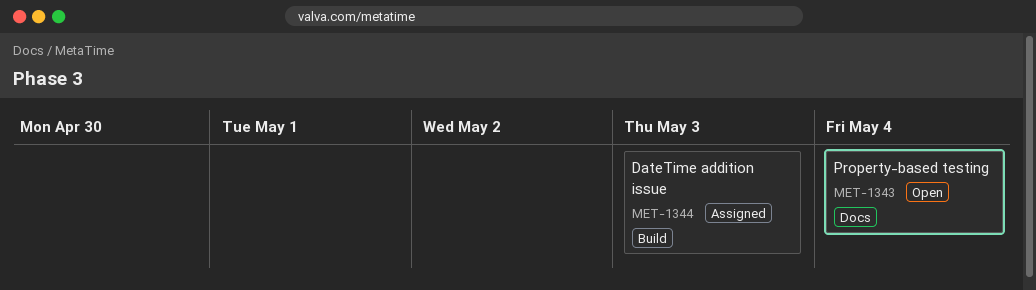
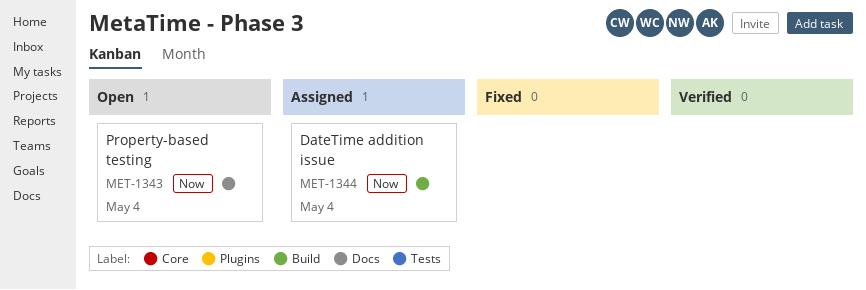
MET-1344, due: May 3 -> May 4

